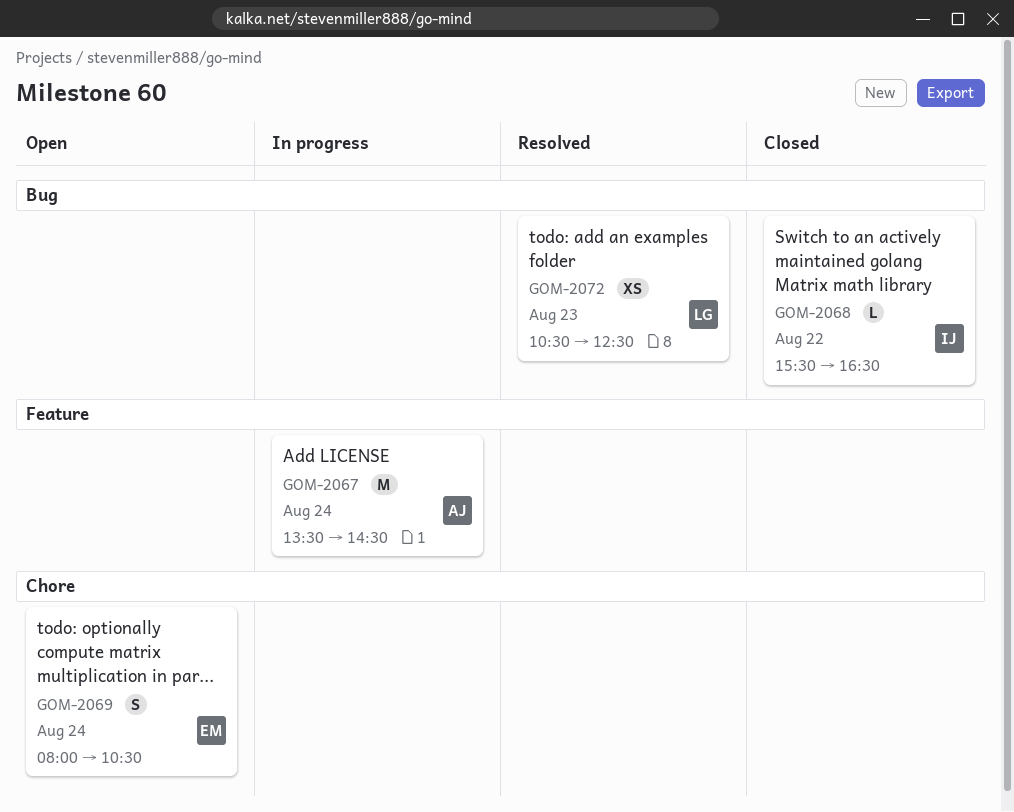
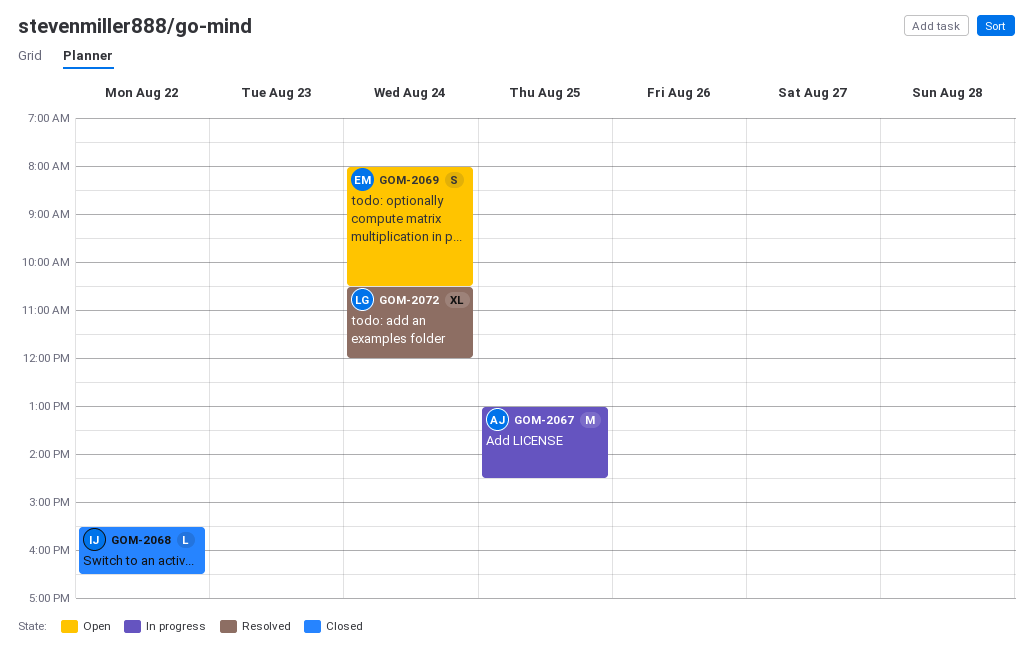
GOM-2067, day: Aug 24 -> Aug 25
GOM-2067, begins: 13:30 -> 13:00
GOM-2072, estimate: XS -> XL
GOM-2072, day: Aug 23 -> Aug 24
GOM-2072, ends: 12:30 -> 12:00

